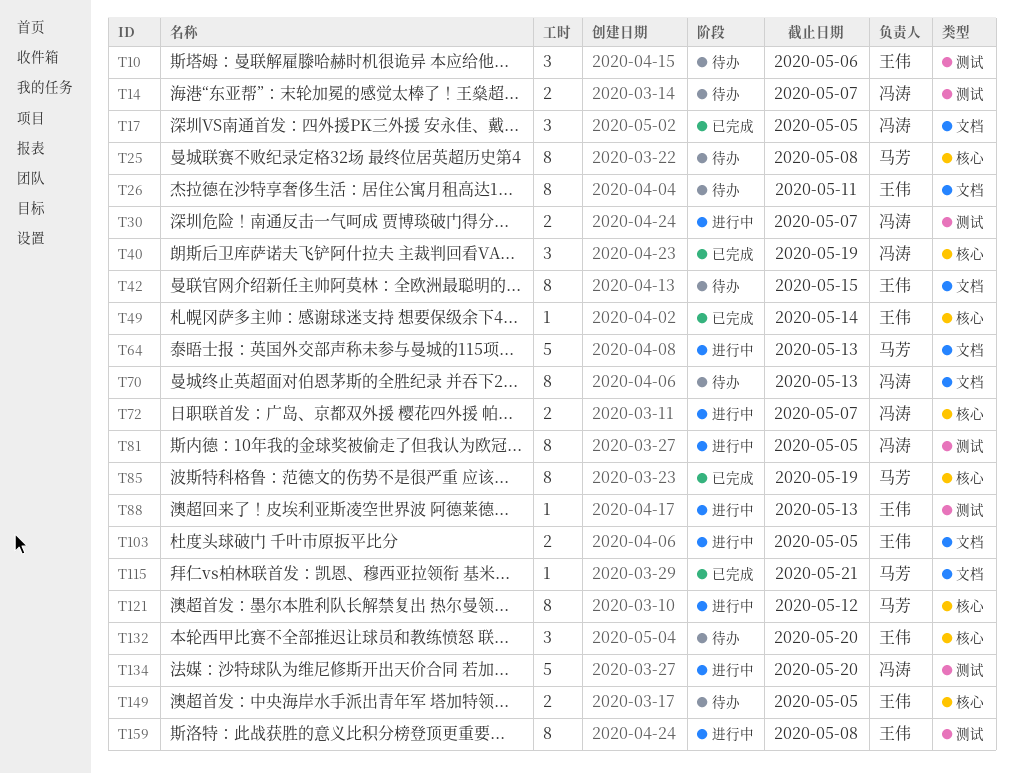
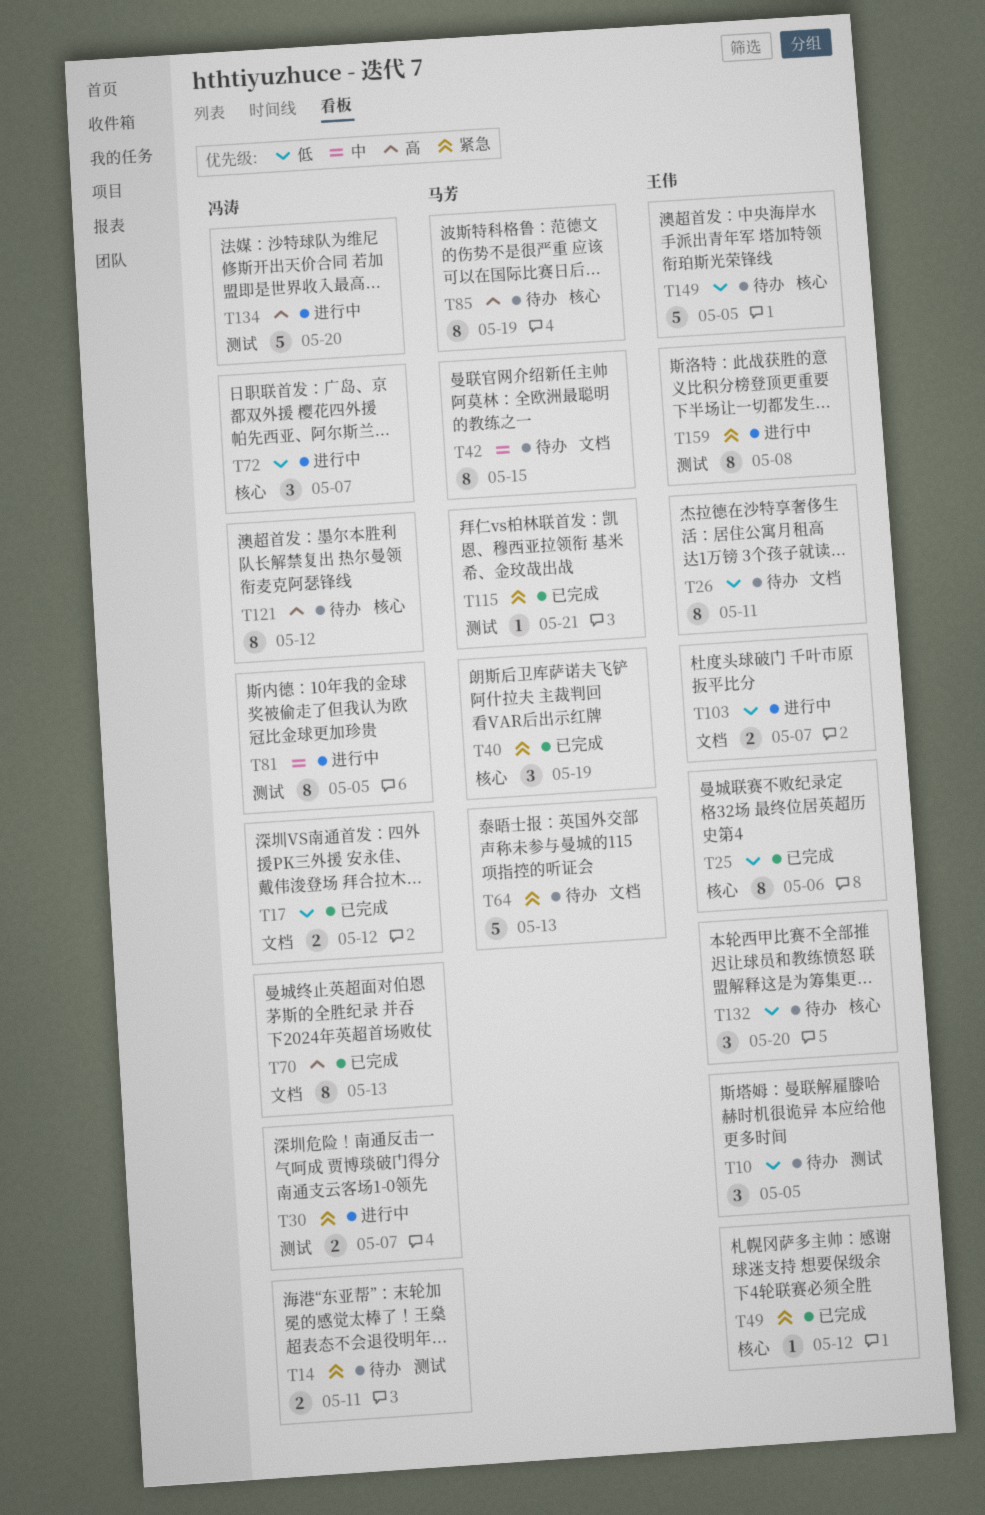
T10, due: May 6 -> May 5
T14, due: May 7 -> May 11
T17, estimate: 3 -> 2
T17, due: May 5 -> May 12
T25, status: 待办 -> 已完成
T25, owner: 马芳 -> 王伟
T25, due: May 8 -> May 6
T40, owner: 冯涛 -> 马芳
T42, owner: 王伟 -> 马芳
T49, due: May 14 -> May 12
T64, status: 进行中 -> 待办
T70, status: 待办 -> 已完成
T72, estimate: 2 -> 3
T85, status: 已完成 -> 待办
T88: present -> none
T103, due: May 5 -> May 7
T115, label: 文档 -> 测试
T121, status: 进行中 -> 待办
T121, owner: 马芳 -> 冯涛
T149, estimate: 2 -> 5

